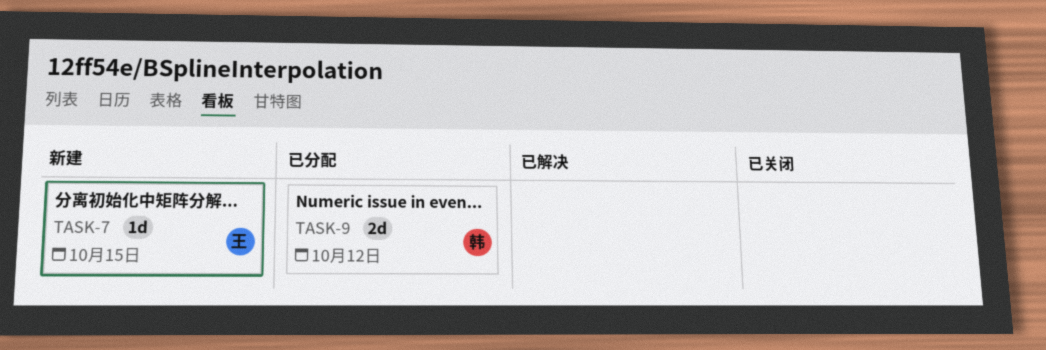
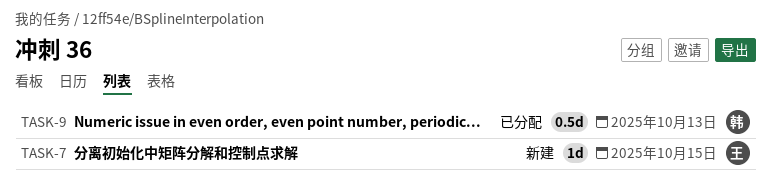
TASK-9, estimate: 2d -> 0.5d
TASK-9, due: Oct 12 -> Oct 13

